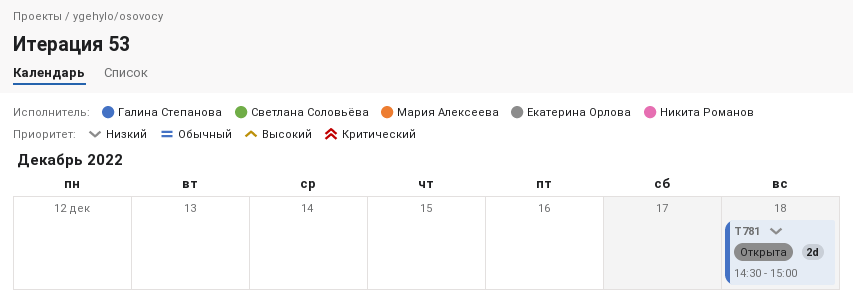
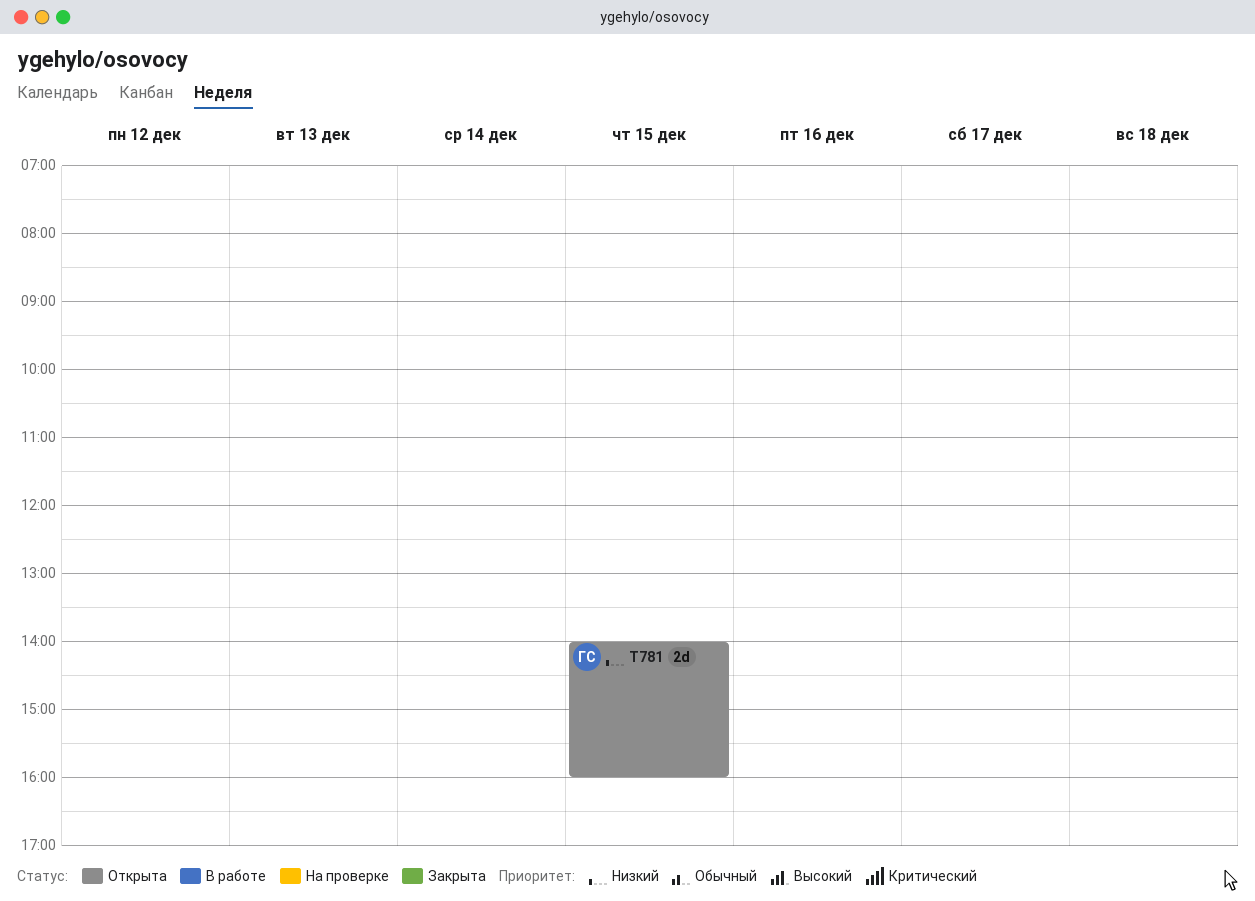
T781, day: Dec 18 -> Dec 15
T781, begins: 14:30 -> 14:00
T781, ends: 15:00 -> 16:00

